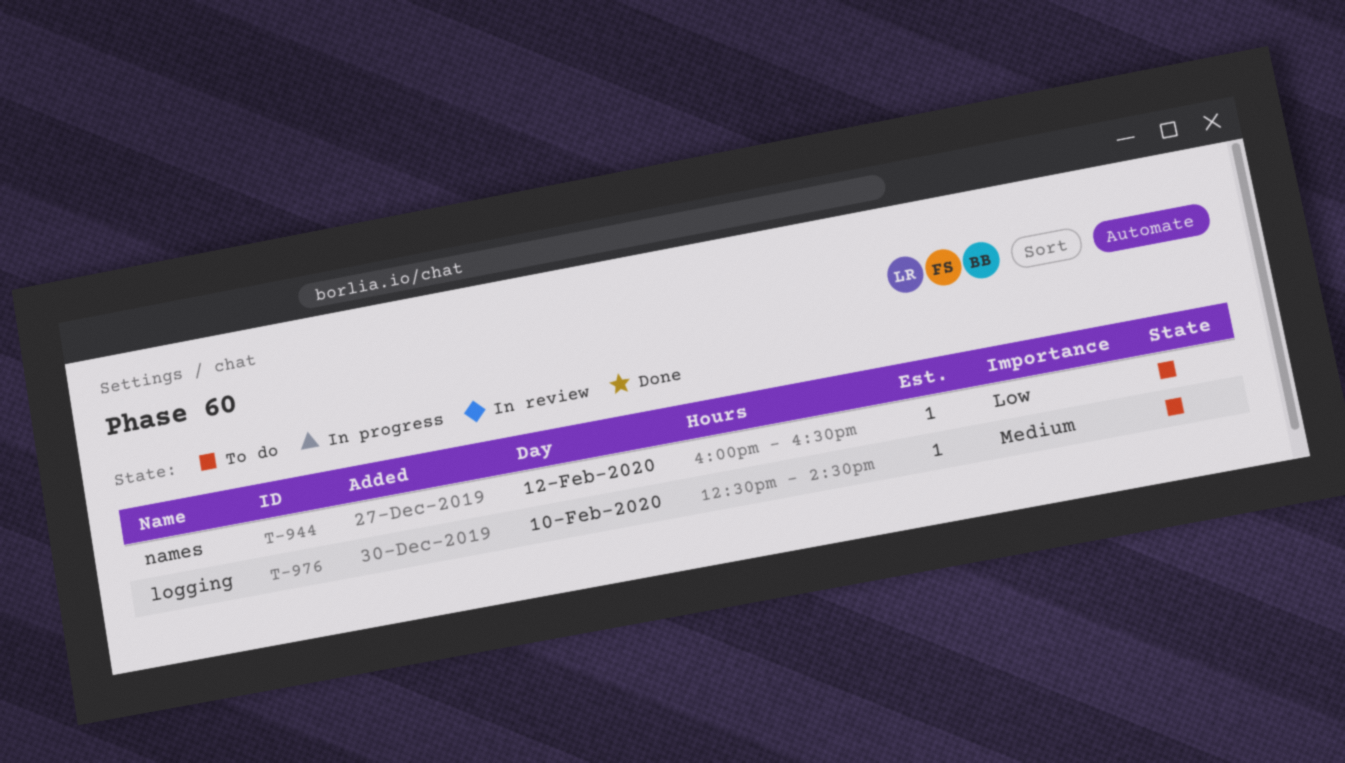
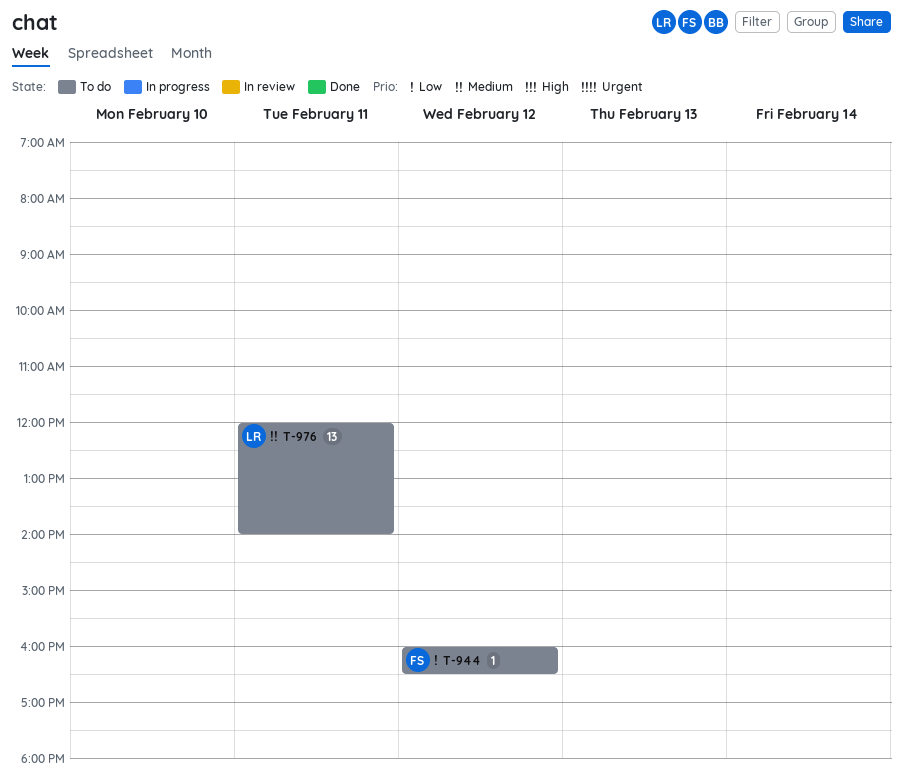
T-976, estimate: 1 -> 13
T-976, day: Feb 10 -> Feb 11
T-976, begins: 12:30 -> 12:00
T-976, ends: 14:30 -> 14:00

